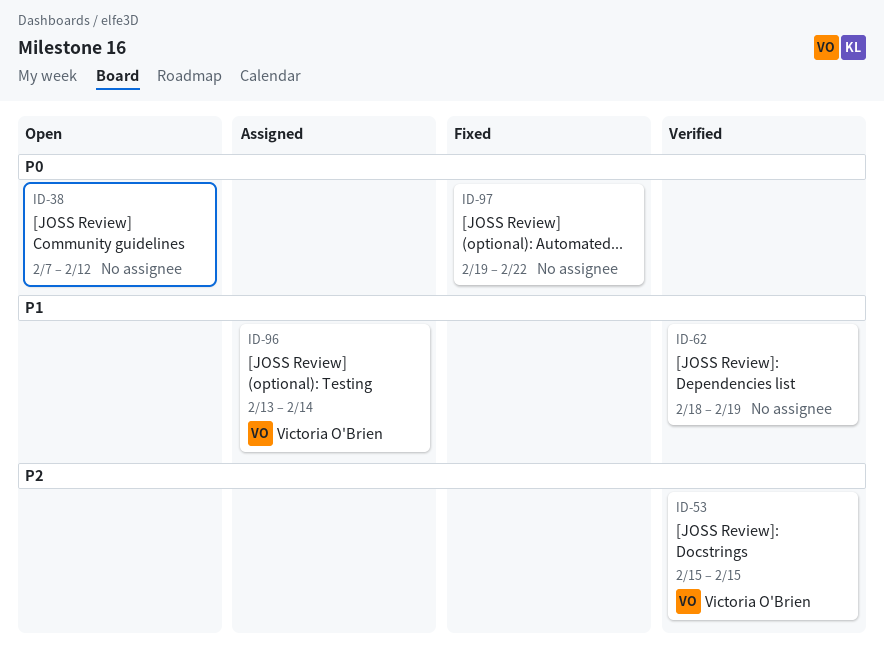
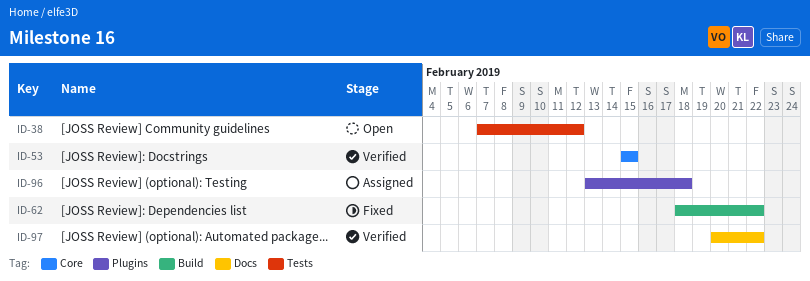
ID-62, status: Verified -> Fixed
ID-62, due: Feb 19 -> Feb 22
ID-96, due: Feb 14 -> Feb 18
ID-97, status: Fixed -> Verified
ID-97, start: Feb 19 -> Feb 20

